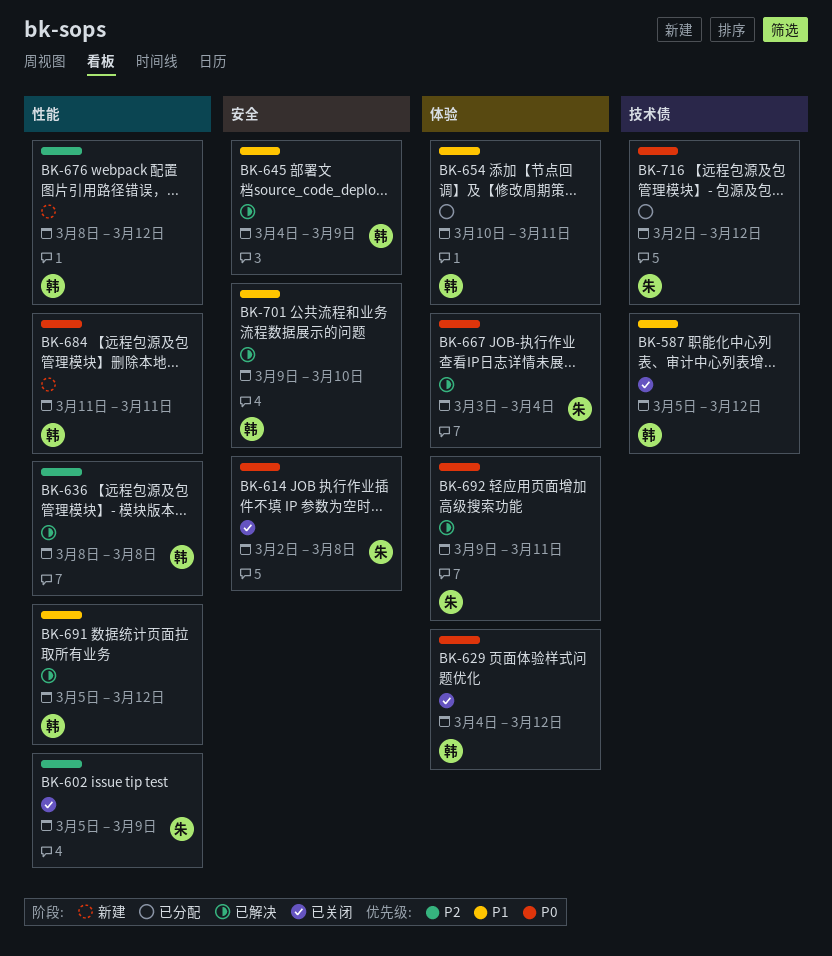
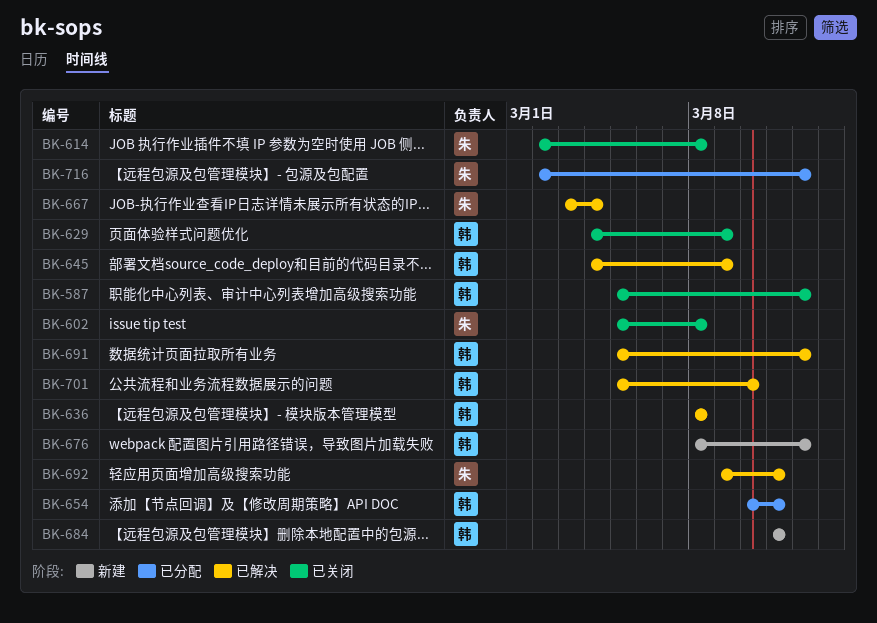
BK-602, due: Mar 9 -> Mar 8
BK-629, due: Mar 12 -> Mar 9
BK-701, start: Mar 9 -> Mar 5

